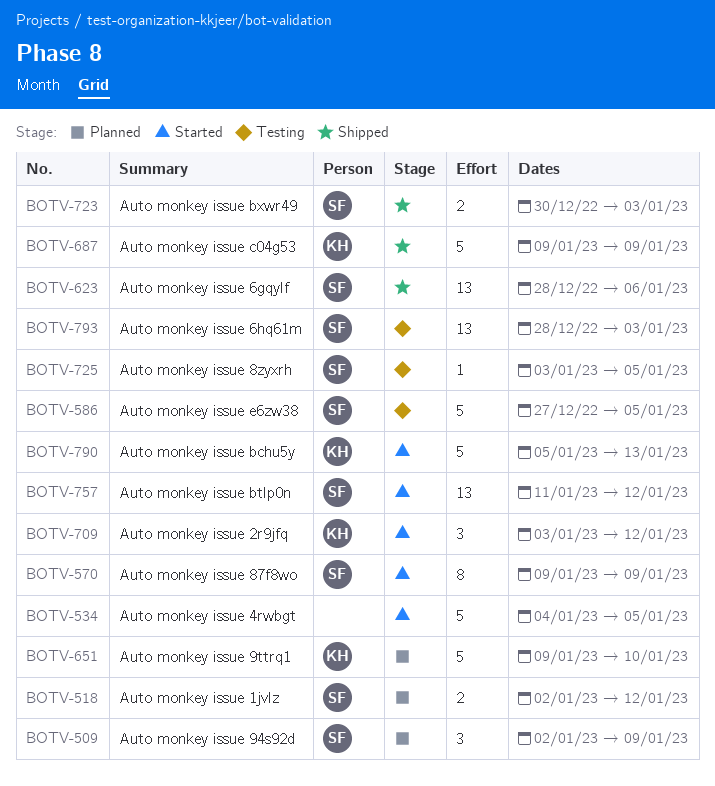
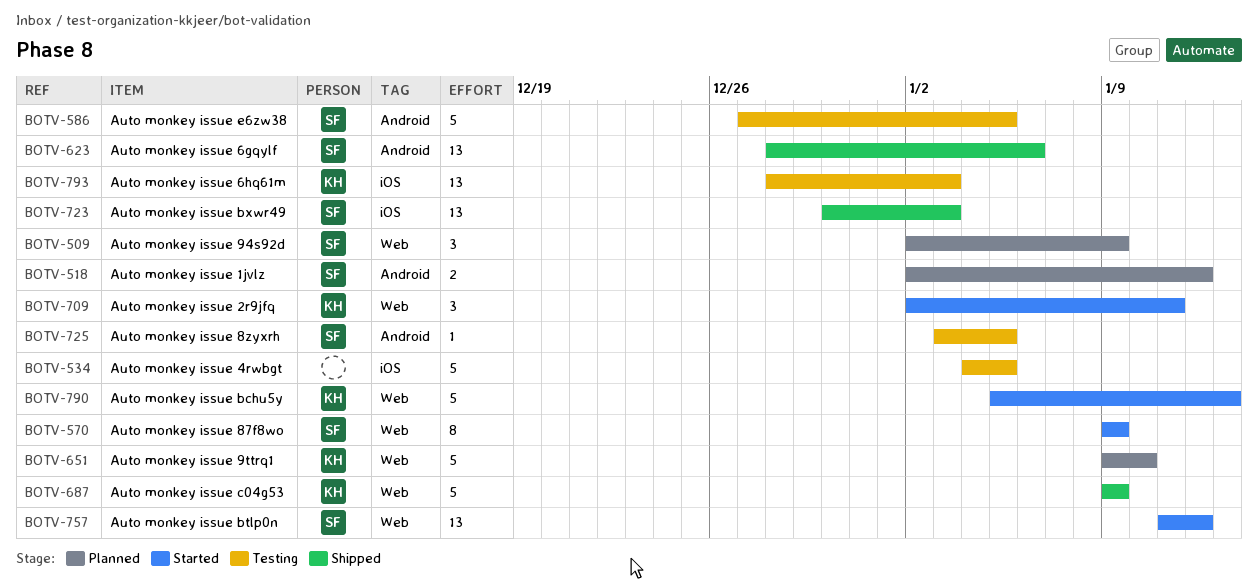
BOTV-534, status: Started -> Testing
BOTV-709, start: Jan 3 -> Jan 2
BOTV-709, due: Jan 12 -> Jan 11
BOTV-723, estimate: 2 -> 13
BOTV-793, owner: SF -> KH

